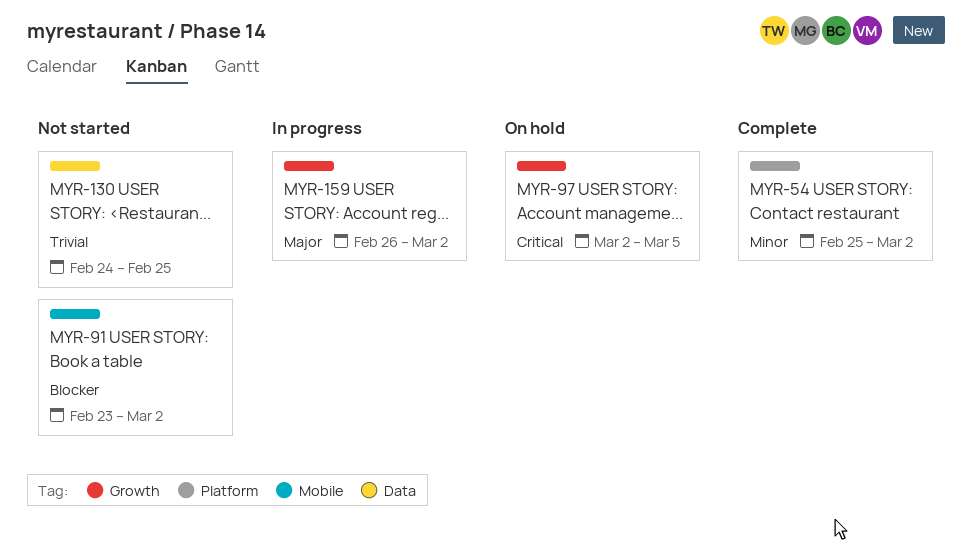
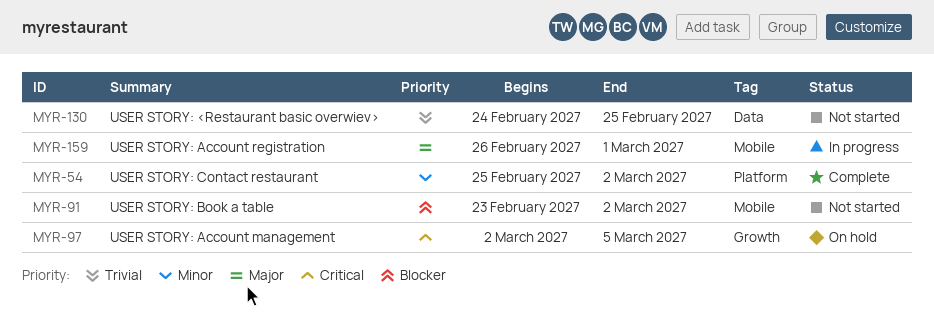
MYR-159, label: Growth -> Mobile
MYR-159, due: Mar 2 -> Mar 1

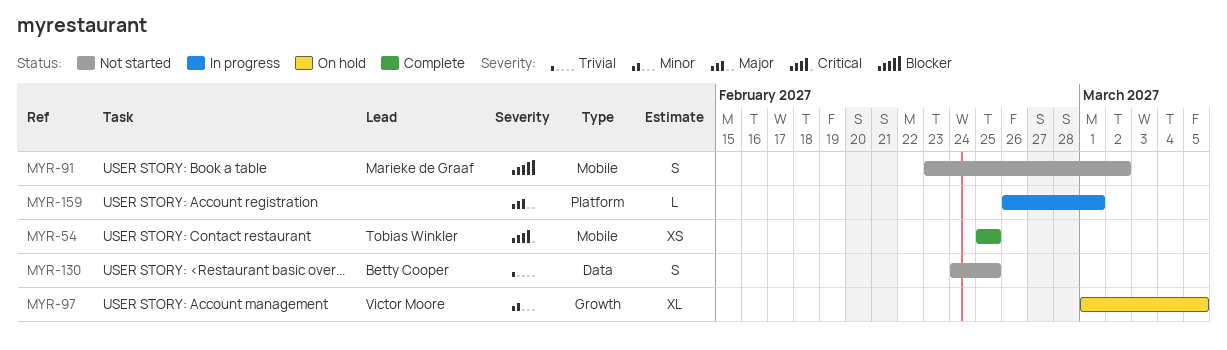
MYR-54, priority: Minor -> Critical
MYR-54, label: Platform -> Mobile
MYR-54, due: Mar 2 -> Feb 25
MYR-97, priority: Critical -> Minor
MYR-97, start: Mar 2 -> Mar 1
MYR-159, label: Mobile -> Platform

